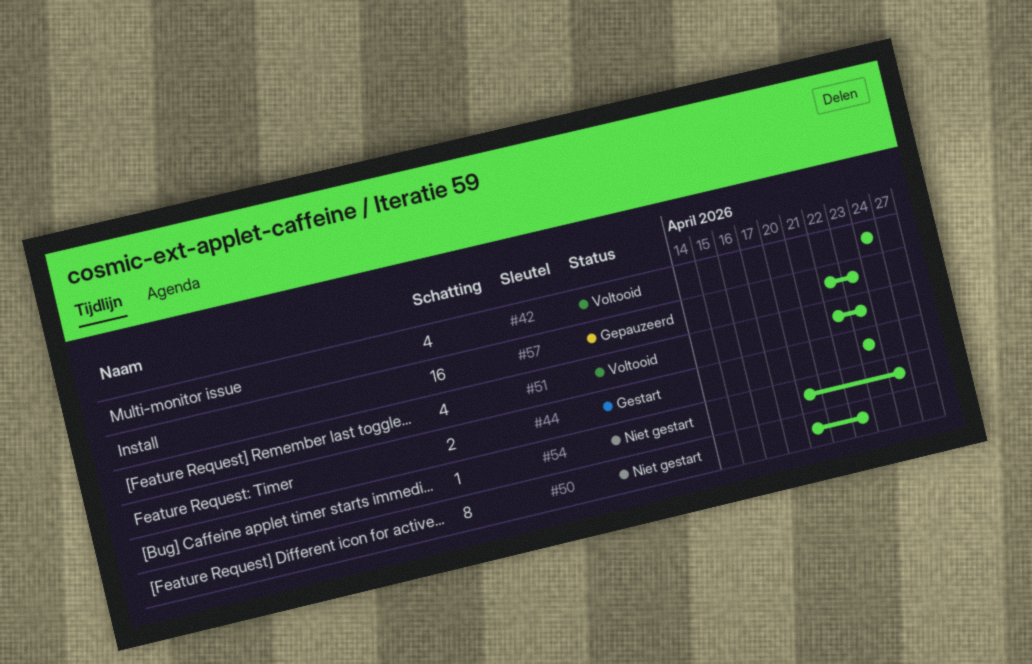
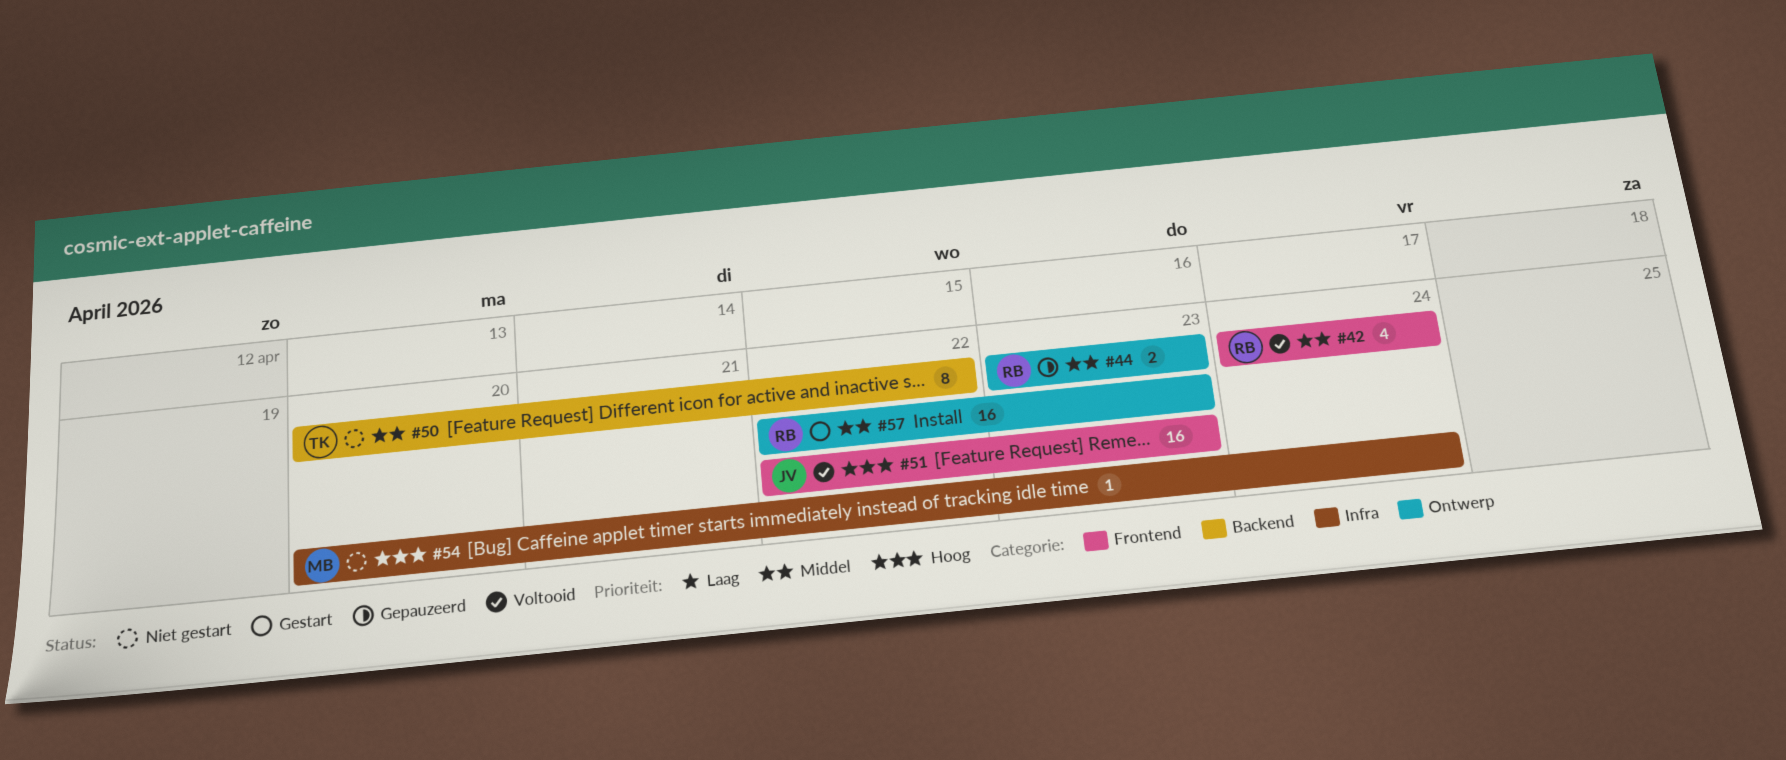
#44, status: Gestart -> Gepauzeerd
#51, estimate: 4 -> 16
#57, status: Gepauzeerd -> Gestart

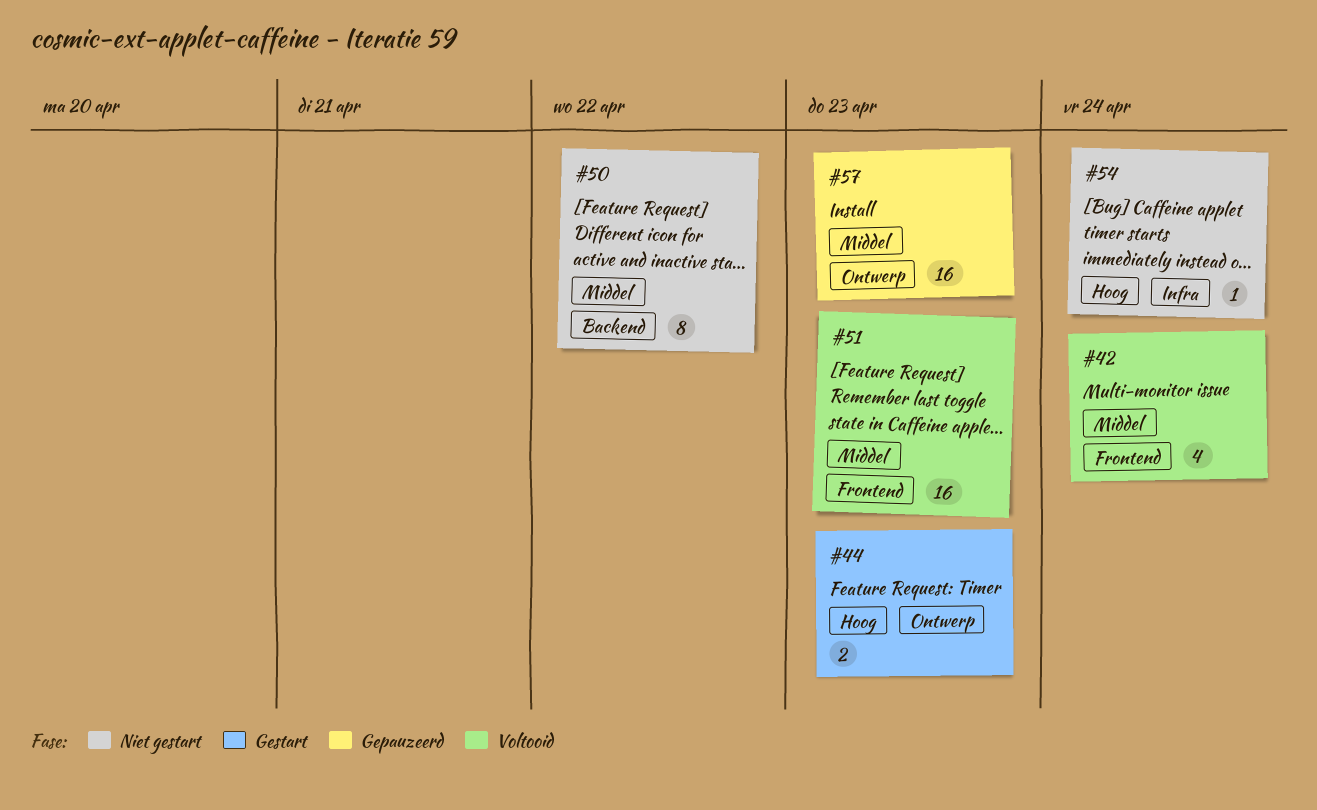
#44, status: Gepauzeerd -> Gestart
#44, priority: Middel -> Hoog
#51, priority: Hoog -> Middel
#57, status: Gestart -> Gepauzeerd

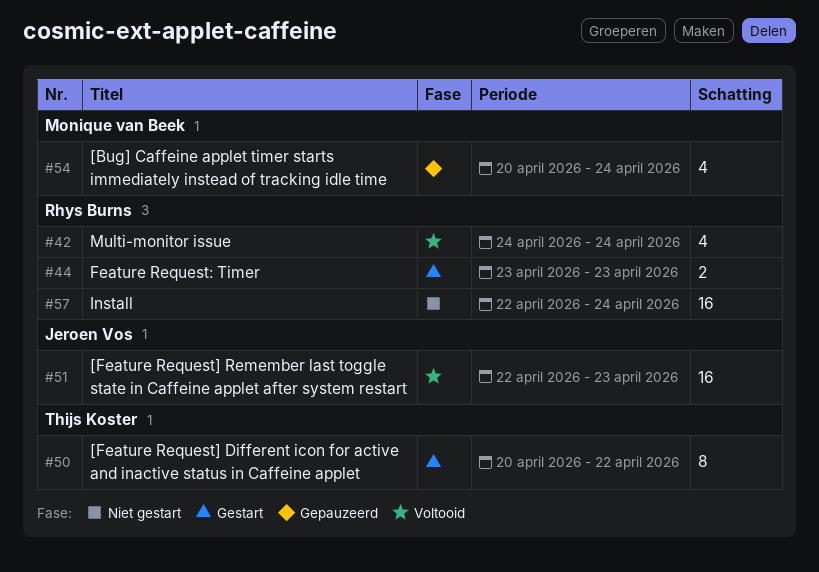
#50, status: Niet gestart -> Gestart
#54, status: Niet gestart -> Gepauzeerd
#54, estimate: 1 -> 4
#57, status: Gepauzeerd -> Niet gestart
#57, due: Apr 23 -> Apr 24

